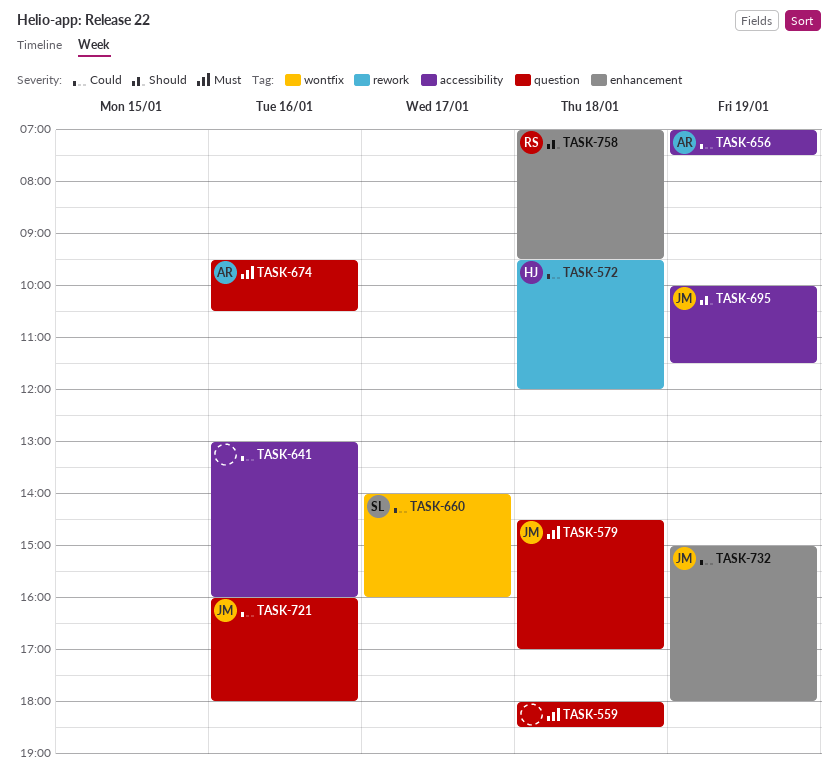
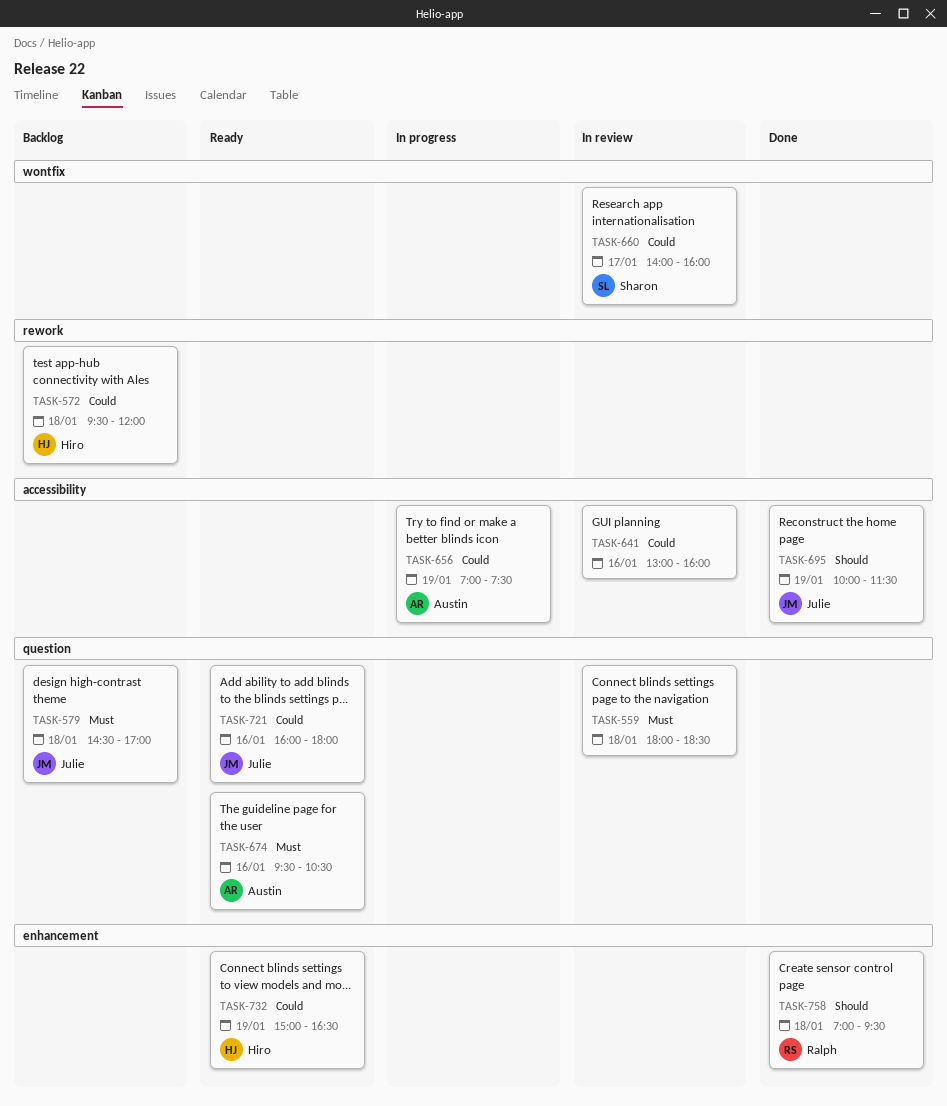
TASK-732, owner: Julie -> Hiro
TASK-732, ends: 18:00 -> 16:30

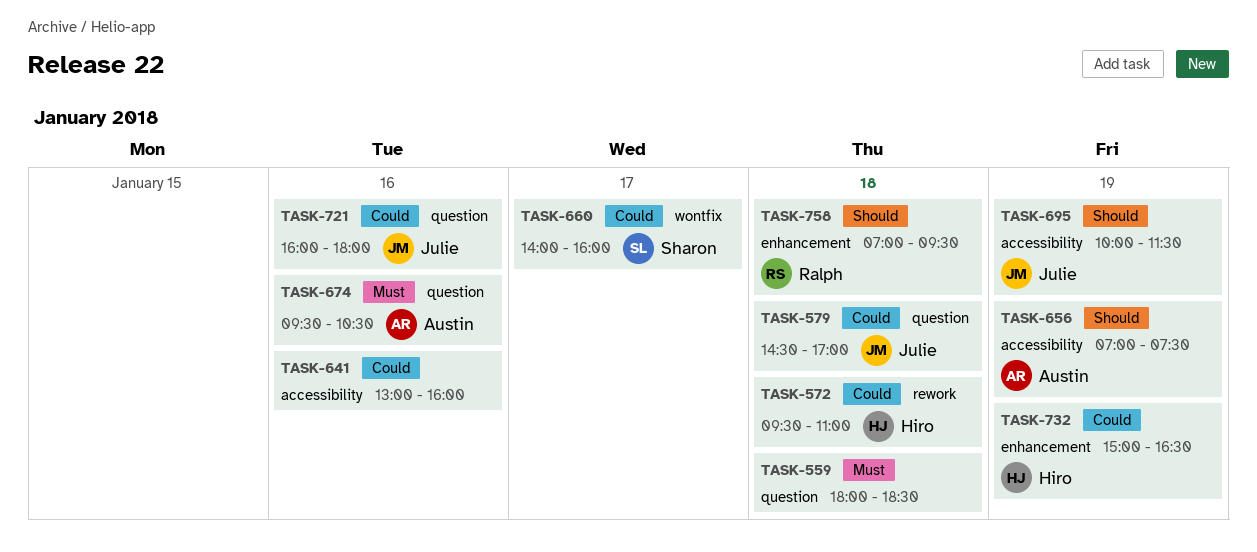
TASK-572, ends: 12:00 -> 11:00
TASK-579, priority: Must -> Could
TASK-656, priority: Could -> Should

